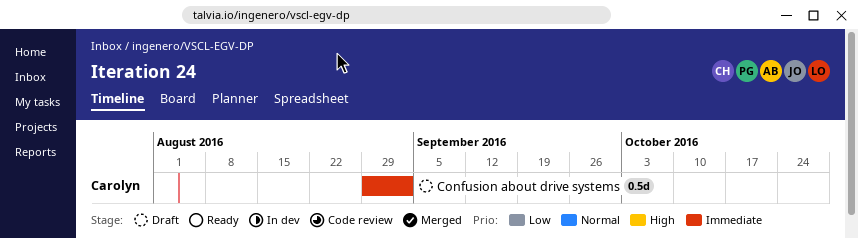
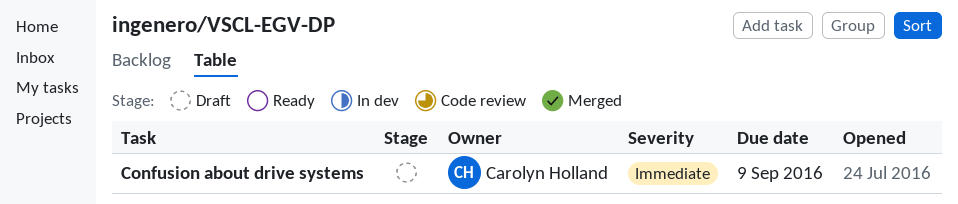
Confusion about drive systems, due: Sep 2 -> Sep 9

